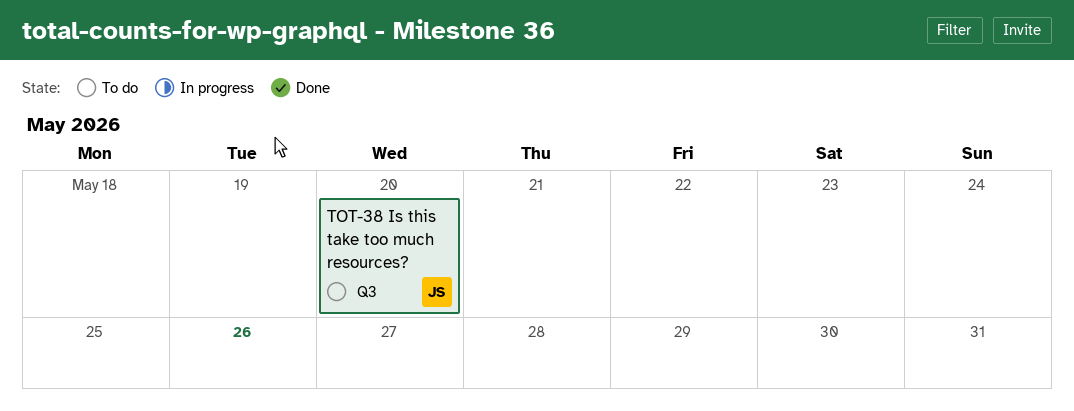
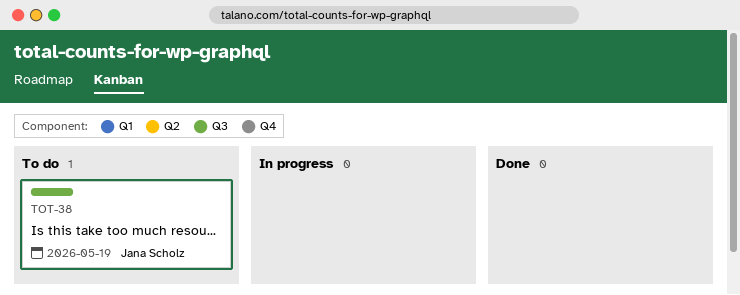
TOT-38, due: May 20 -> May 19

